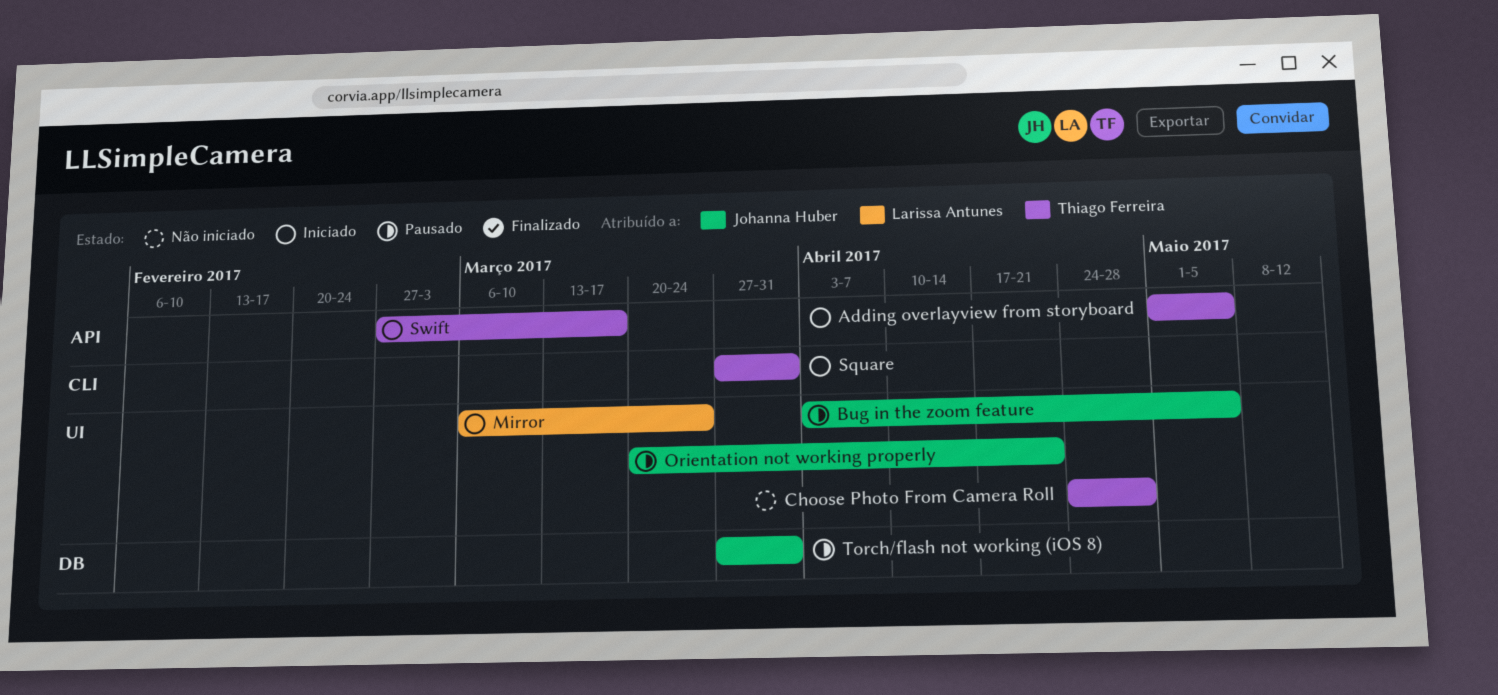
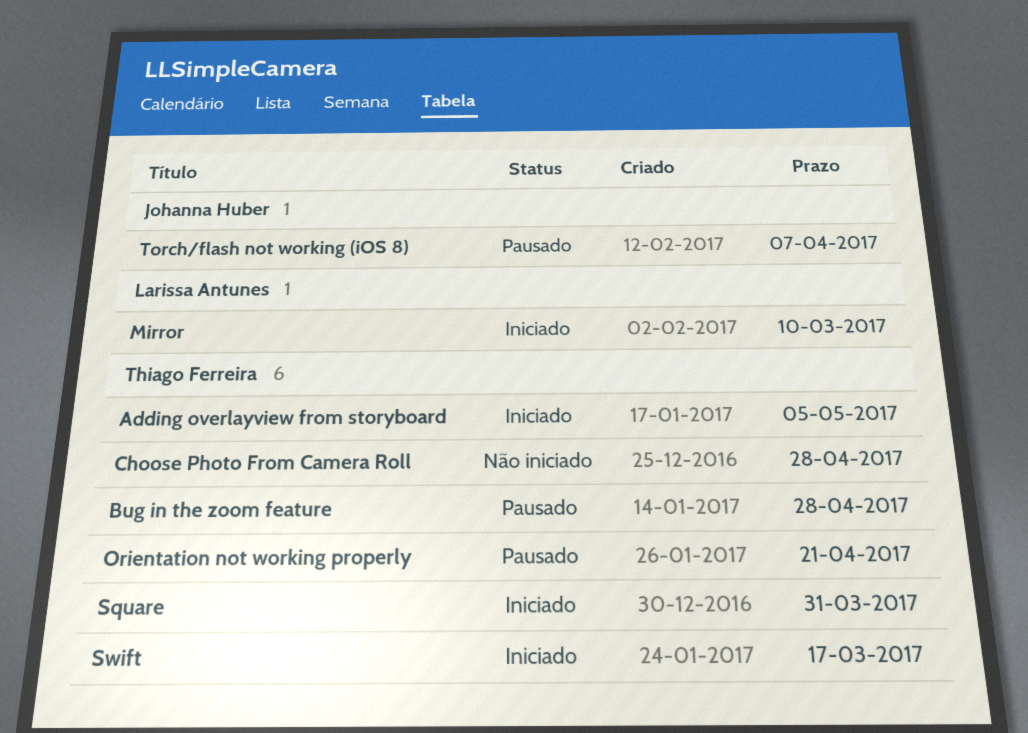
Bug in the zoom feature, owner: Johanna Huber -> Thiago Ferreira
Bug in the zoom feature, due: May 5 -> Apr 28
Mirror, due: Mar 24 -> Mar 10
Orientation not working properly, owner: Johanna Huber -> Thiago Ferreira
Torch/flash not working (iOS 8), due: Mar 31 -> Apr 7

